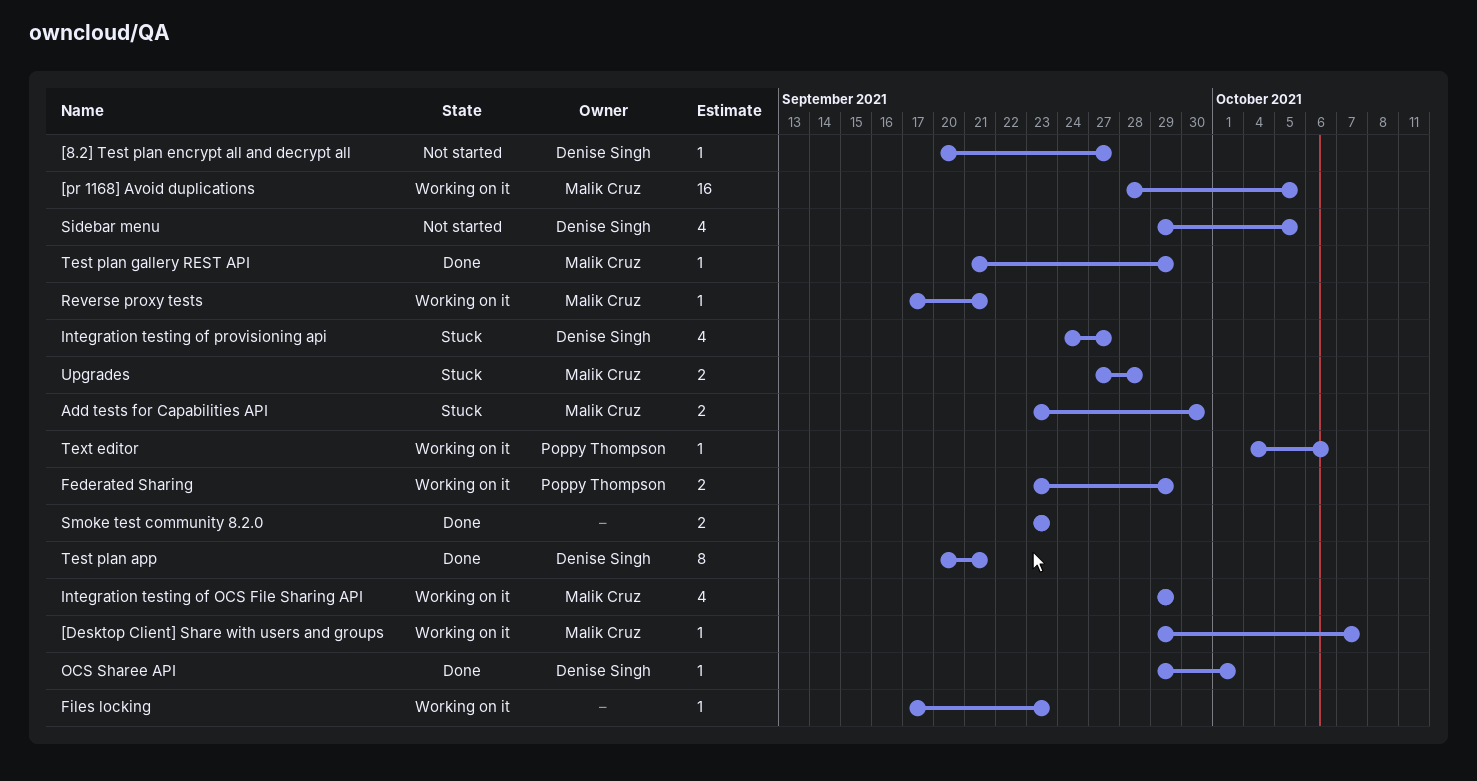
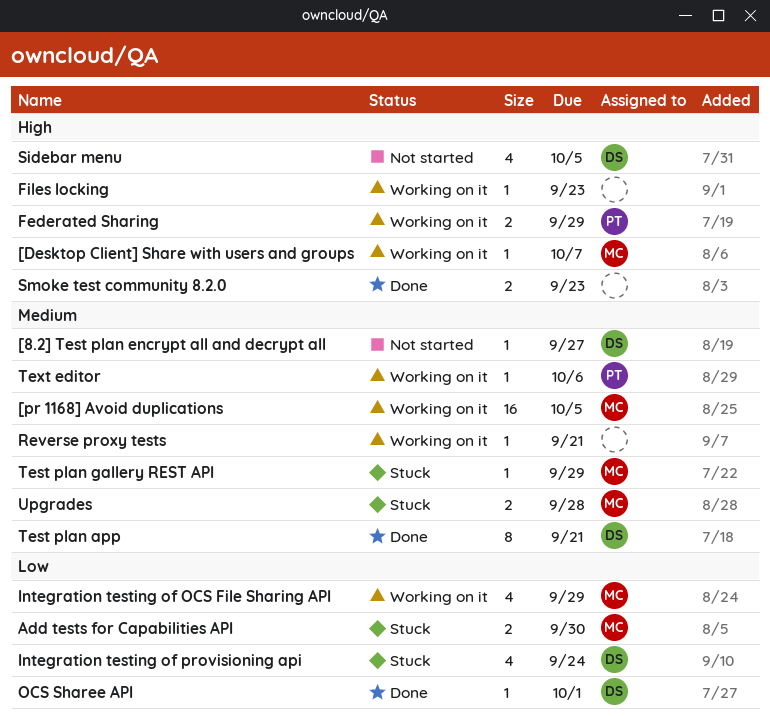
Integration testing of provisioning api, due: Sep 27 -> Sep 24
Reverse proxy tests, owner: Malik Cruz -> none
Test plan gallery REST API, status: Done -> Stuck

